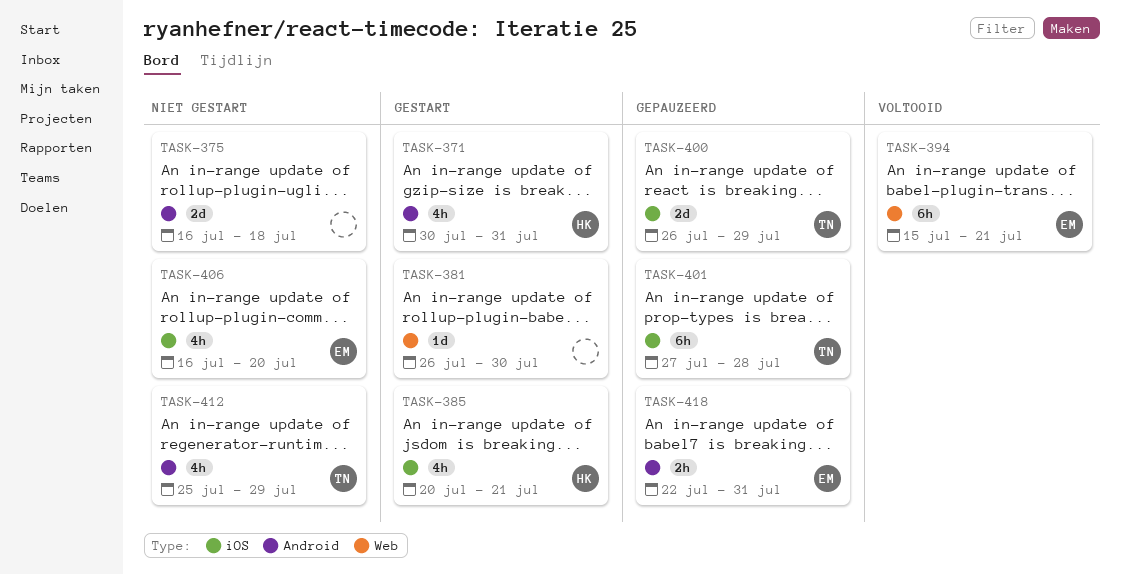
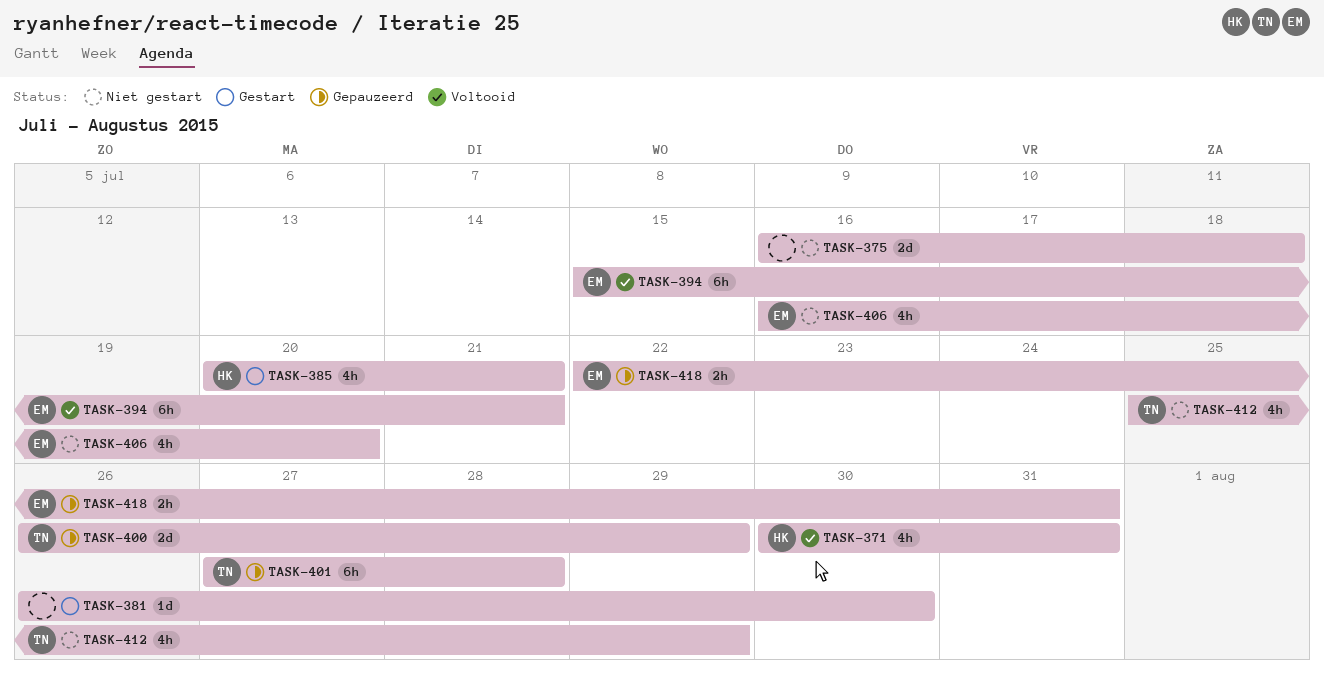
TASK-371, status: Gestart -> Voltooid

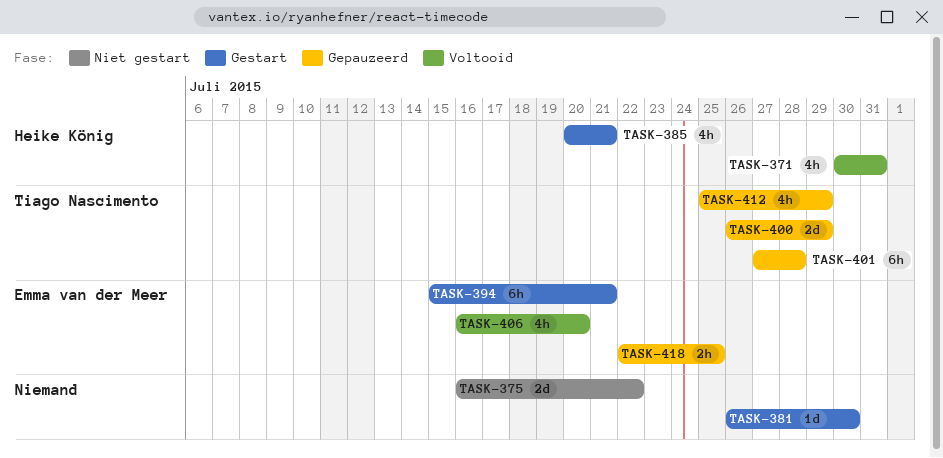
TASK-375, due: Jul 18 -> Jul 22
TASK-394, status: Voltooid -> Gestart
TASK-406, status: Niet gestart -> Voltooid
TASK-412, status: Niet gestart -> Gepauzeerd
TASK-418, due: Jul 31 -> Jul 25

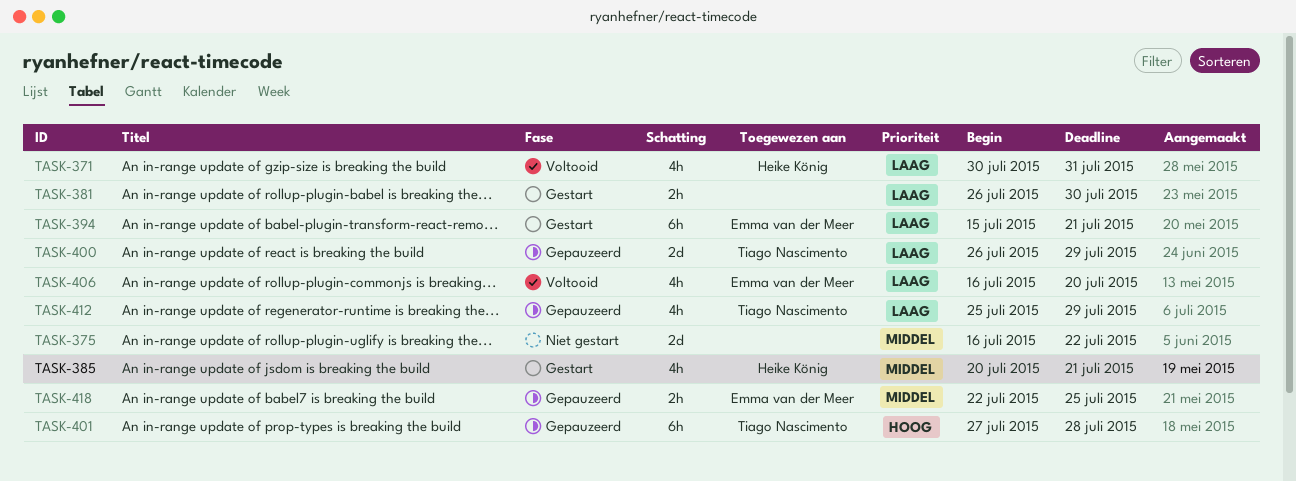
TASK-381, estimate: 1d -> 2h

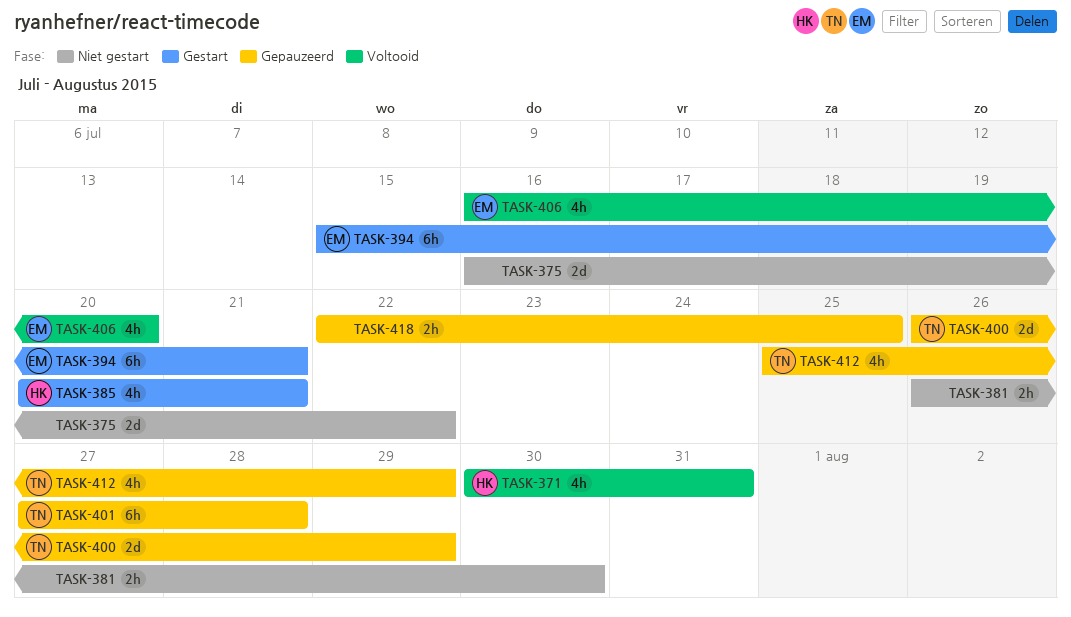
TASK-381, status: Gestart -> Niet gestart
TASK-418, owner: Emma van der Meer -> none

